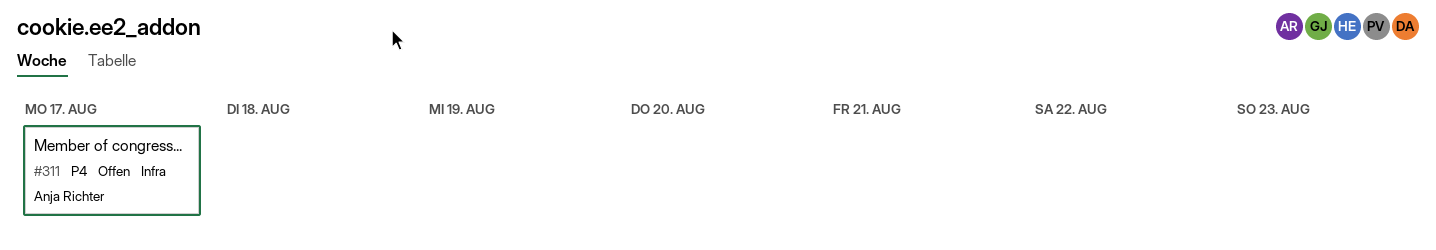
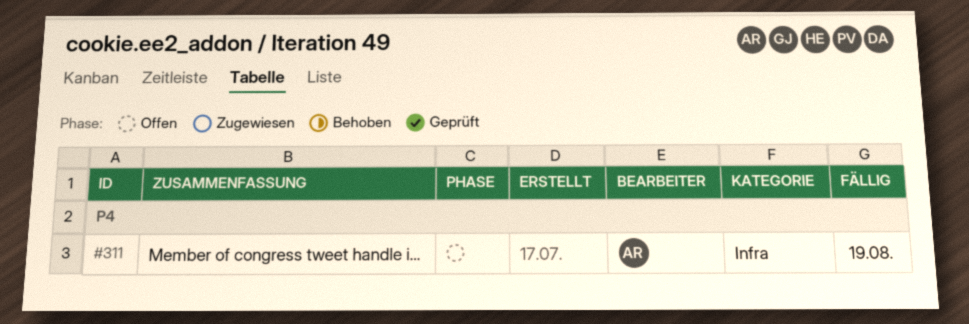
#311, due: Aug 17 -> Aug 19

